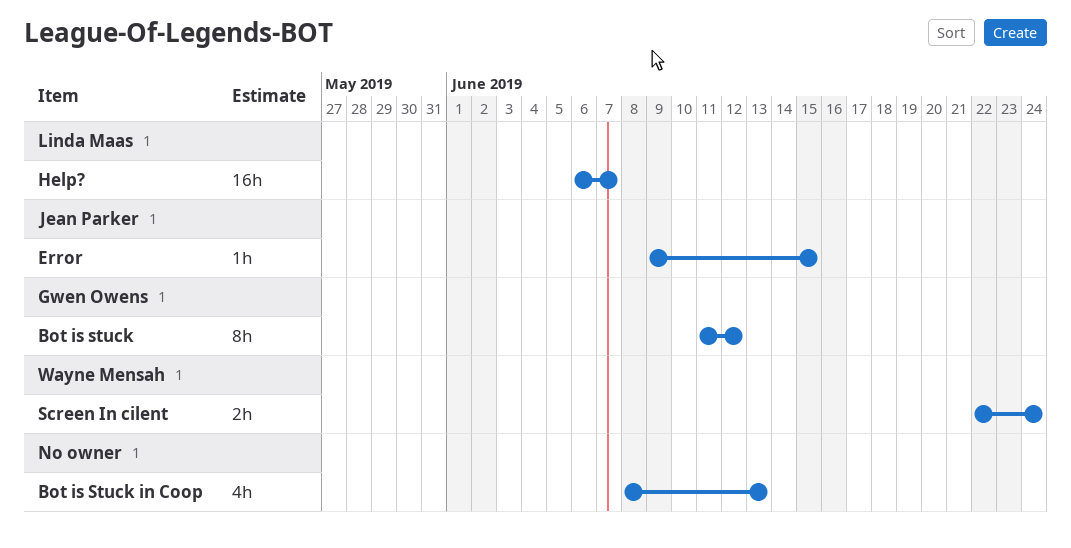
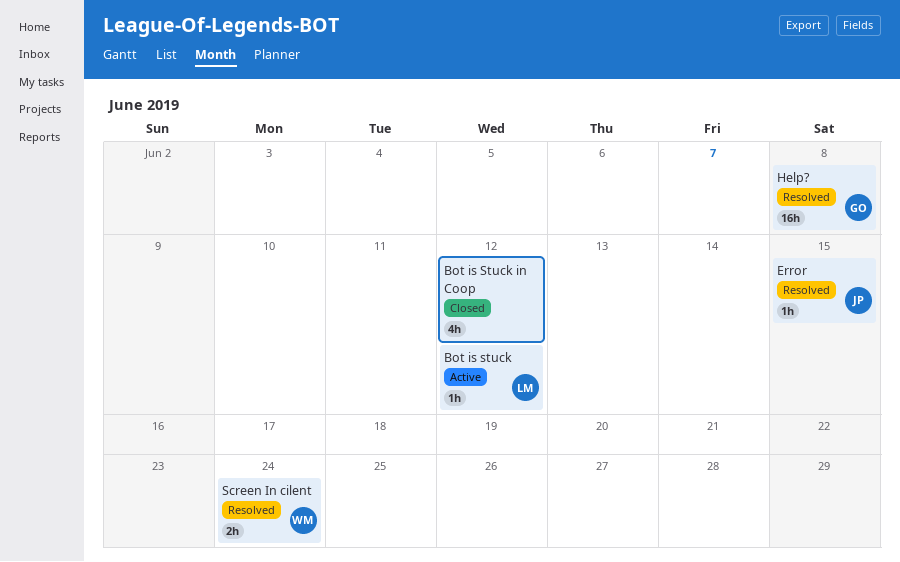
Bot is stuck, owner: Gwen Owens -> Linda Maas
Bot is stuck, estimate: 8h -> 1h
Bot is Stuck in Coop, due: Jun 13 -> Jun 12
Help?, owner: Linda Maas -> Gwen Owens
Help?, due: Jun 7 -> Jun 8

